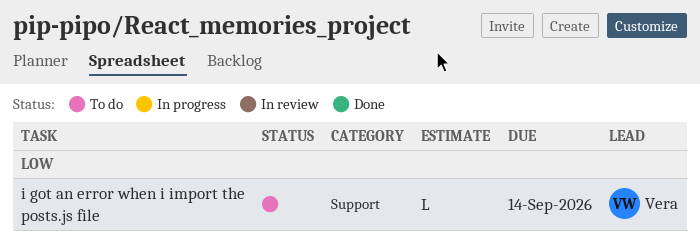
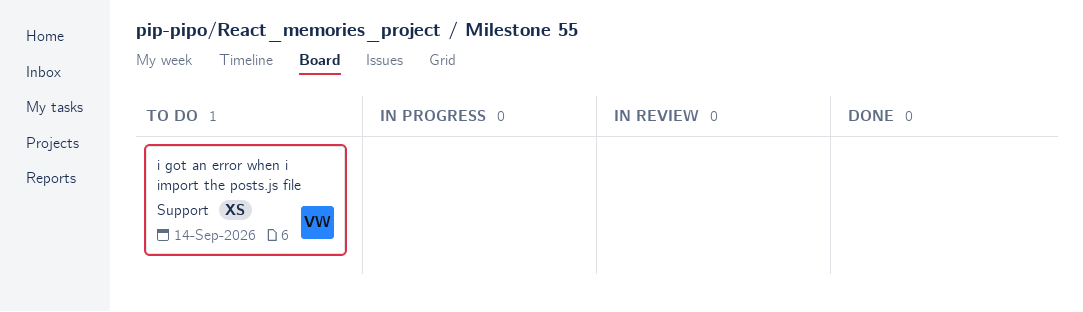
i got an error when i import the posts.js file, estimate: L -> XS

